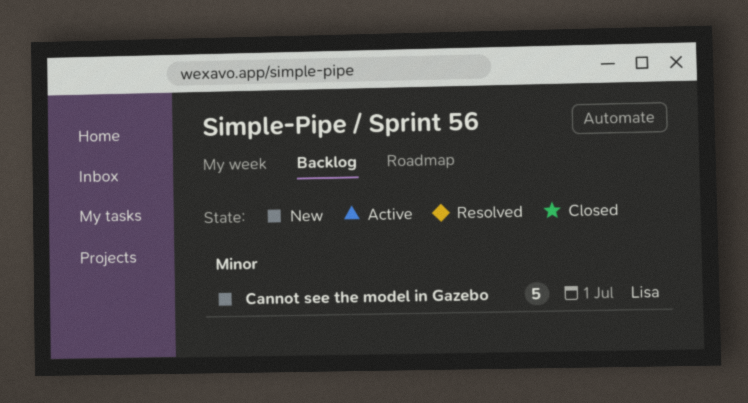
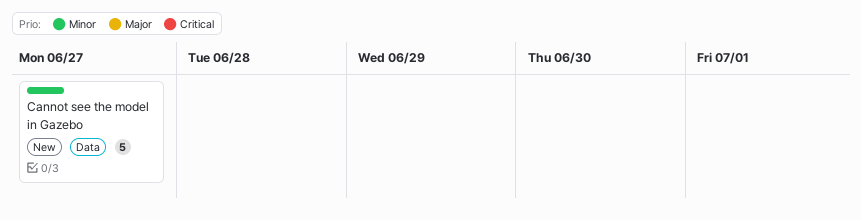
Cannot see the model in Gazebo, due: Jul 1 -> Jun 27

